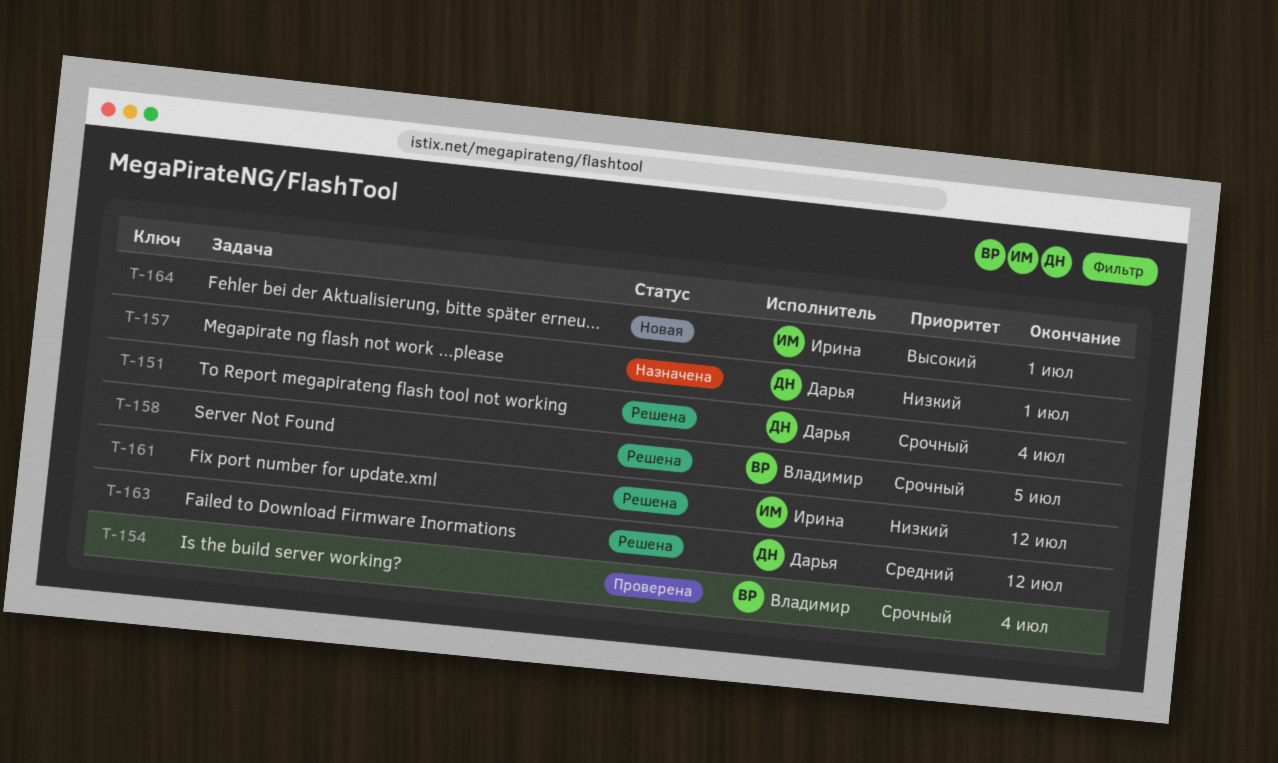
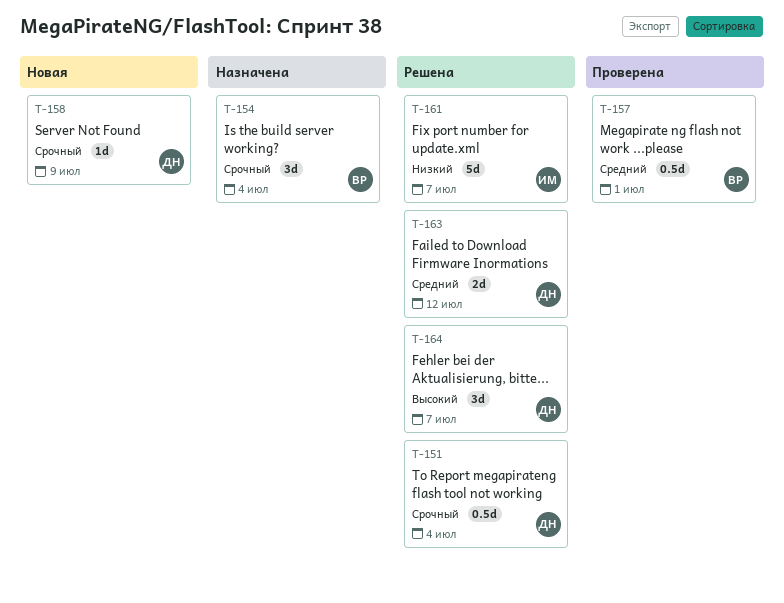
T-154, status: Проверена -> Назначена
T-157, status: Назначена -> Проверена
T-157, owner: Дарья -> Владимир
T-157, priority: Низкий -> Средний
T-158, status: Решена -> Новая
T-158, owner: Владимир -> Дарья
T-158, due: Jul 5 -> Jul 9
T-161, due: Jul 12 -> Jul 7
T-164, status: Новая -> Решена
T-164, owner: Ирина -> Дарья
T-164, due: Jul 1 -> Jul 7

